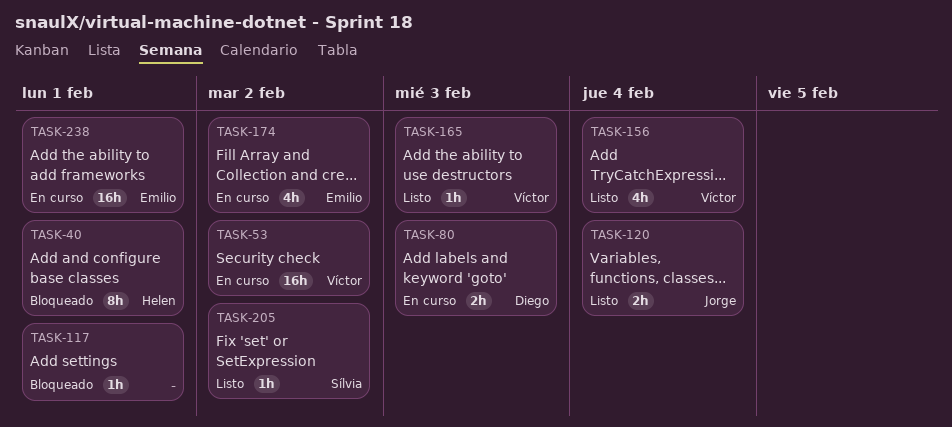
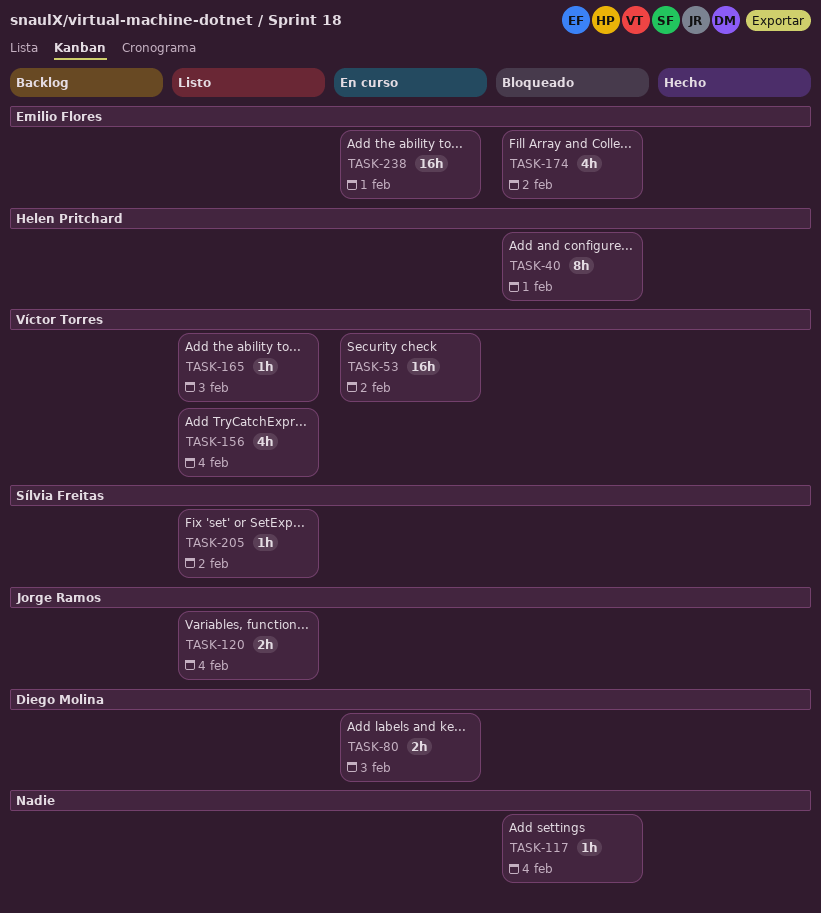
TASK-117, due: Feb 1 -> Feb 4
TASK-174, status: En curso -> Bloqueado

